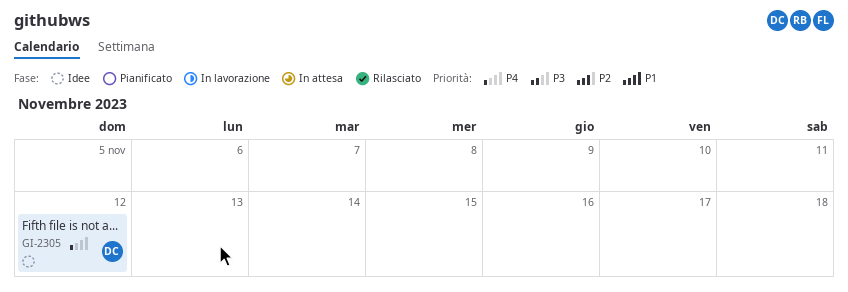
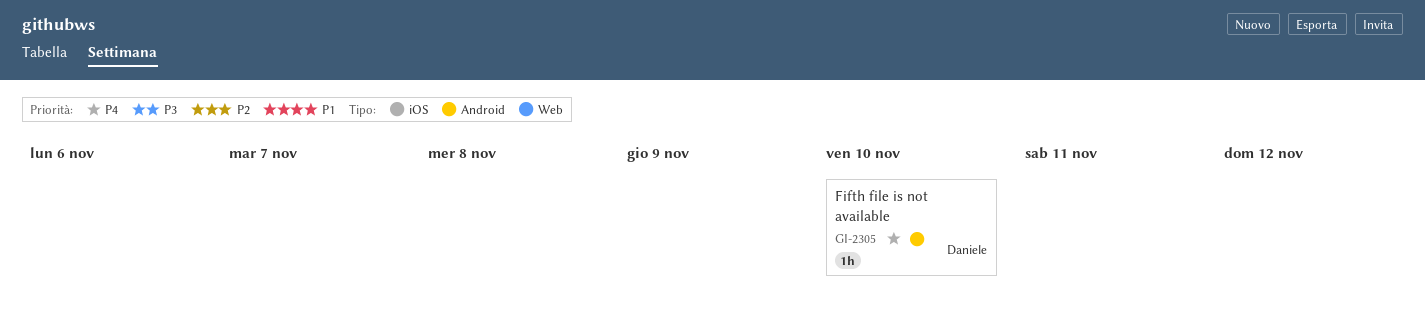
GI-2305, due: Nov 12 -> Nov 10

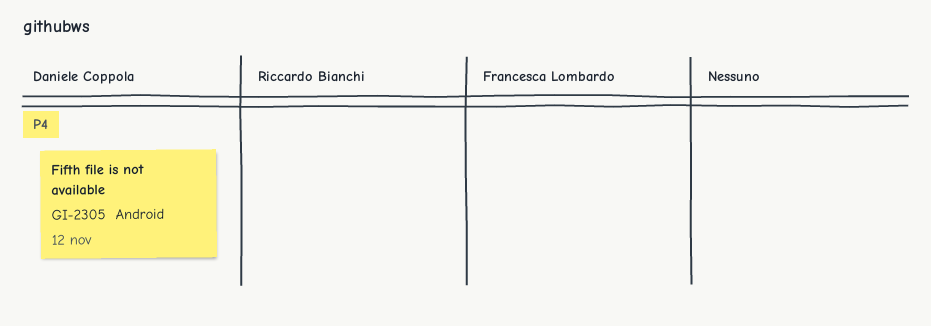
GI-2305, due: Nov 10 -> Nov 12

